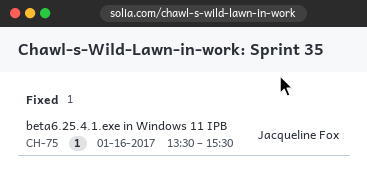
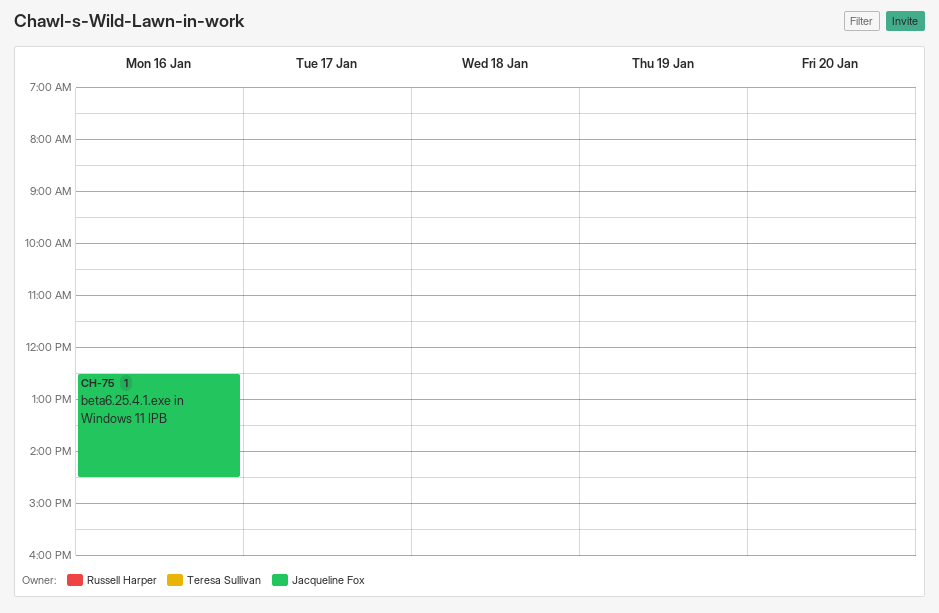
CH-75, begins: 13:30 -> 12:30
CH-75, ends: 15:30 -> 14:30

